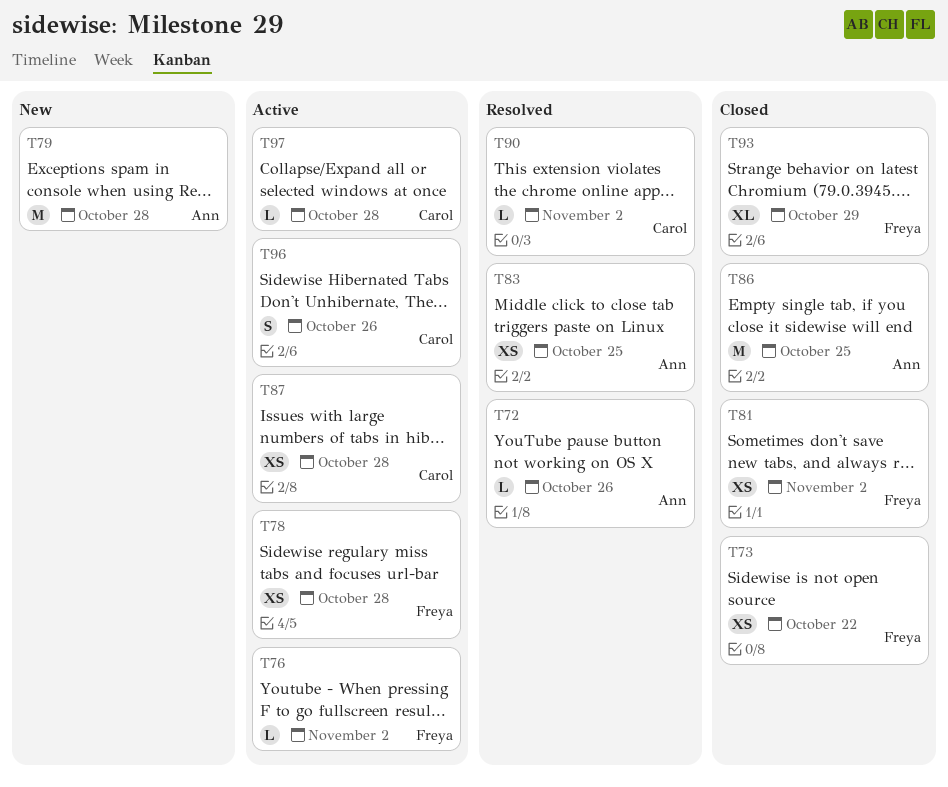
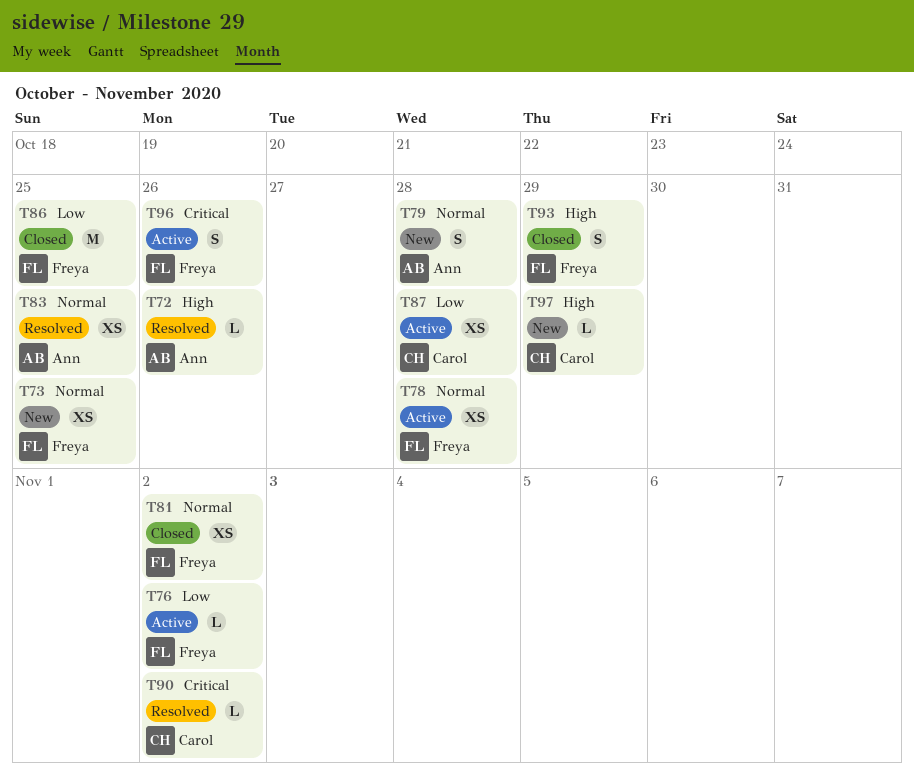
T73, status: Closed -> New
T73, due: Oct 22 -> Oct 25
T79, estimate: M -> S
T86, owner: Ann -> Freya
T93, estimate: XL -> S
T96, owner: Carol -> Freya
T97, status: Active -> New
T97, due: Oct 28 -> Oct 29

